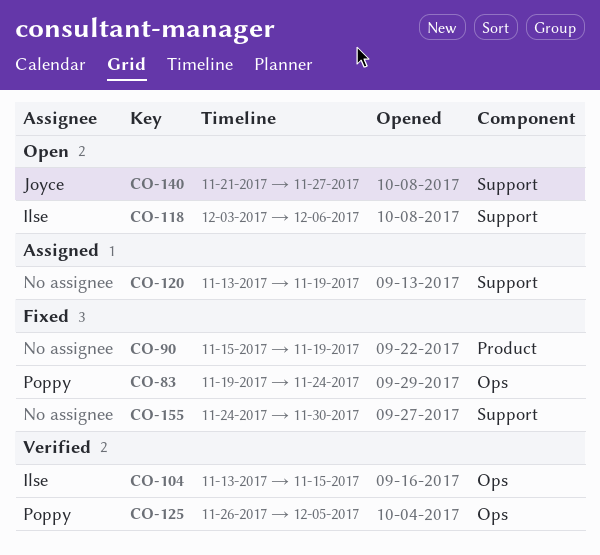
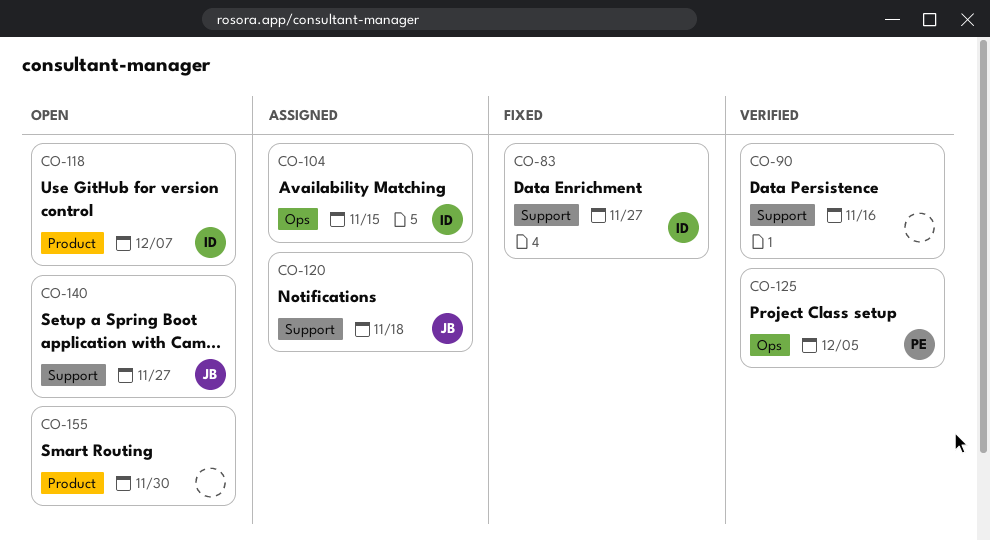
CO-83, owner: Poppy -> Ilse
CO-83, label: Ops -> Support
CO-83, due: Nov 24 -> Nov 27
CO-90, status: Fixed -> Verified
CO-90, label: Product -> Support
CO-90, due: Nov 19 -> Nov 16
CO-104, status: Verified -> Assigned
CO-118, label: Support -> Product
CO-118, due: Dec 6 -> Dec 7
CO-120, owner: none -> Joyce
CO-120, due: Nov 19 -> Nov 18
CO-155, status: Fixed -> Open
CO-155, label: Support -> Product

